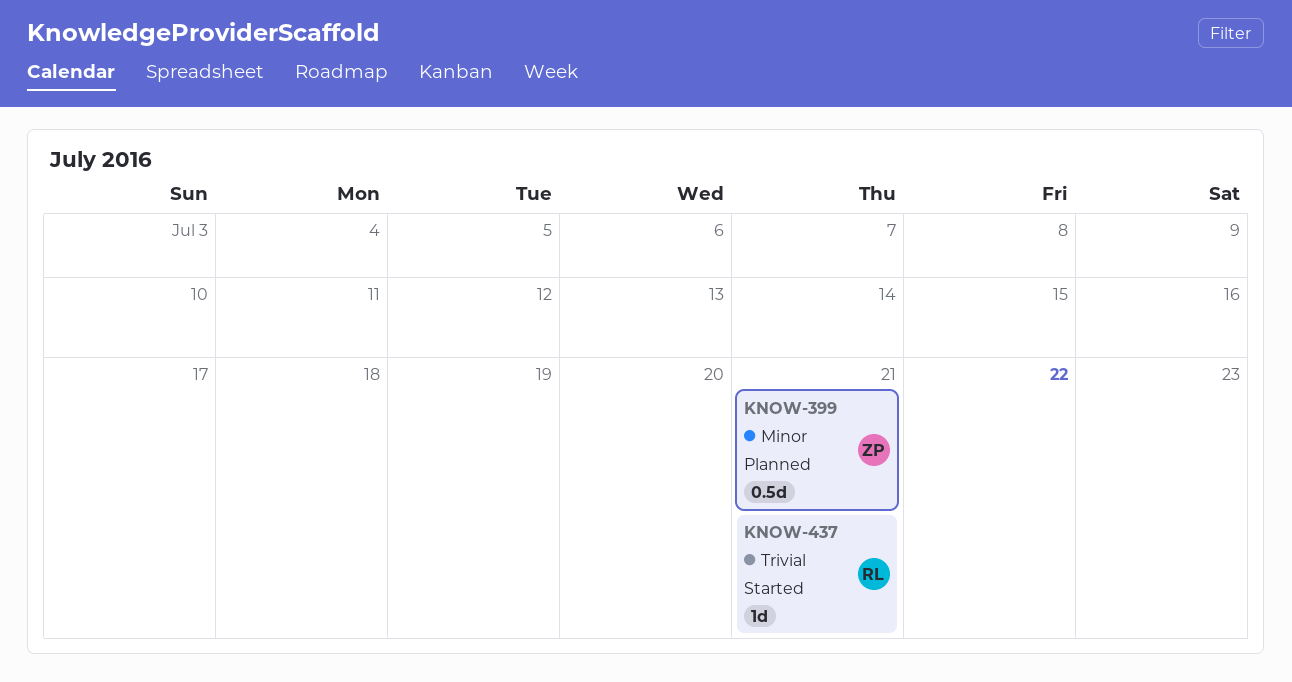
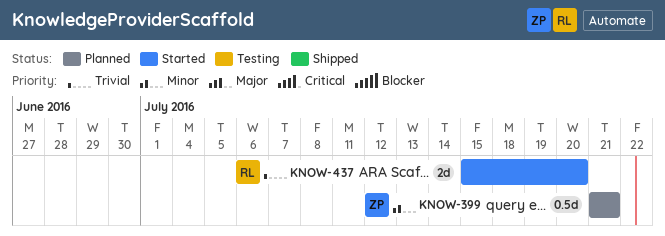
KNOW-437, estimate: 1d -> 2d
KNOW-437, due: Jul 21 -> Jul 20

